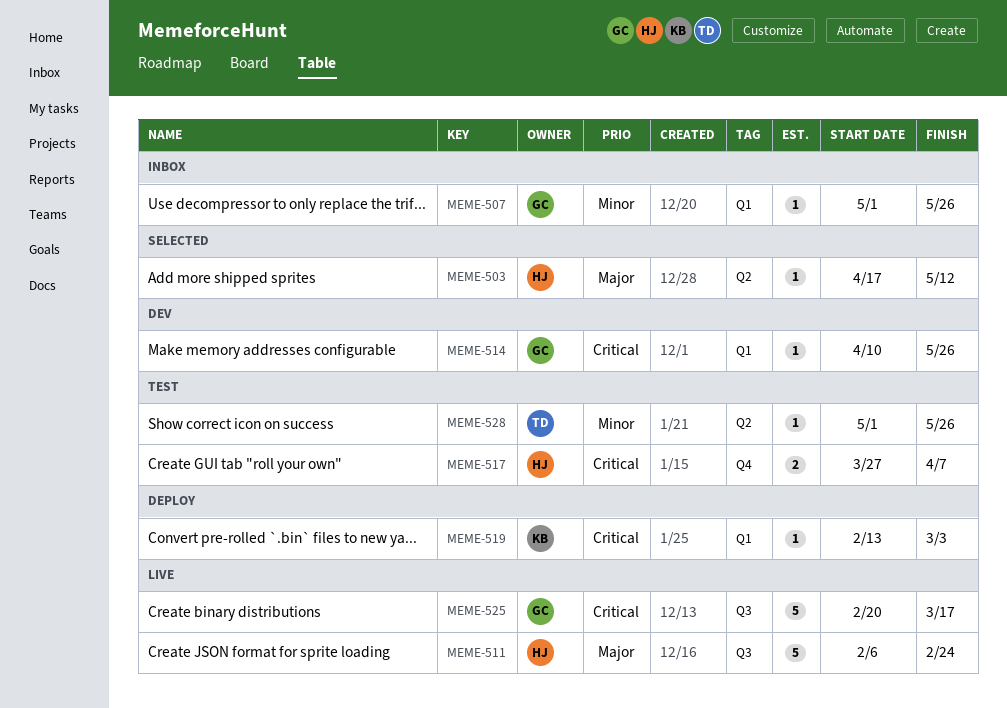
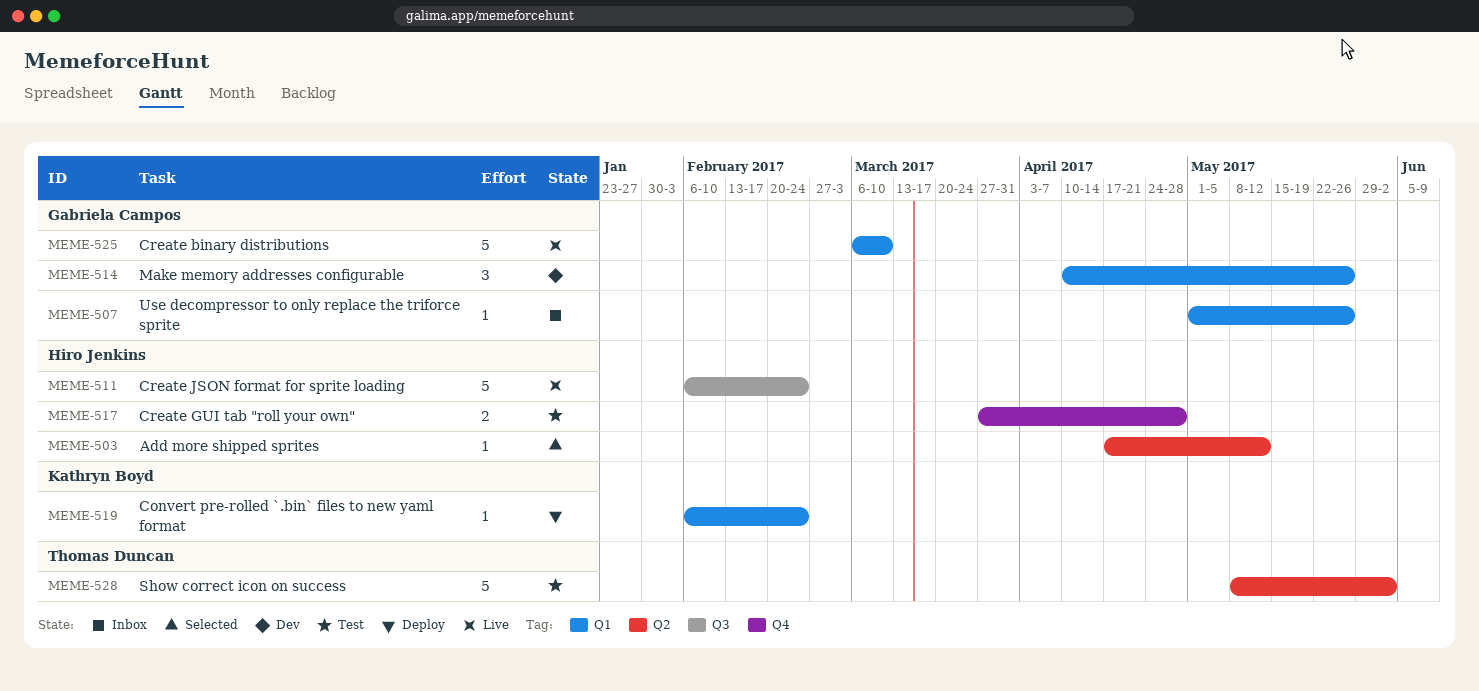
MEME-514, estimate: 1 -> 3
MEME-517, due: Apr 7 -> Apr 28
MEME-519, start: Feb 13 -> Feb 6
MEME-519, due: Mar 3 -> Feb 24
MEME-525, label: Q3 -> Q1
MEME-525, start: Feb 20 -> Mar 6
MEME-525, due: Mar 17 -> Mar 10
MEME-528, estimate: 1 -> 5
MEME-528, start: May 1 -> May 8
MEME-528, due: May 26 -> Jun 2

